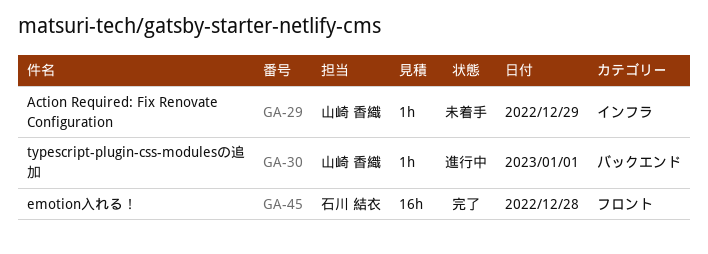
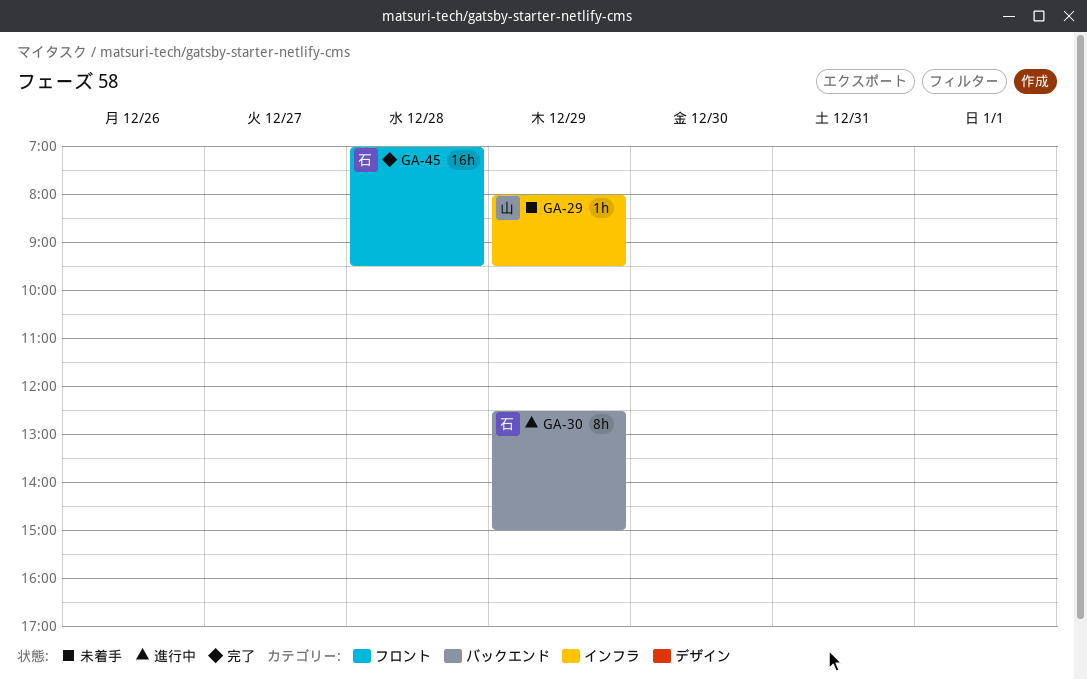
GA-30, owner: 山崎 香織 -> 石川 結衣
GA-30, estimate: 1h -> 8h
GA-30, day: Jan 1 -> Dec 29

